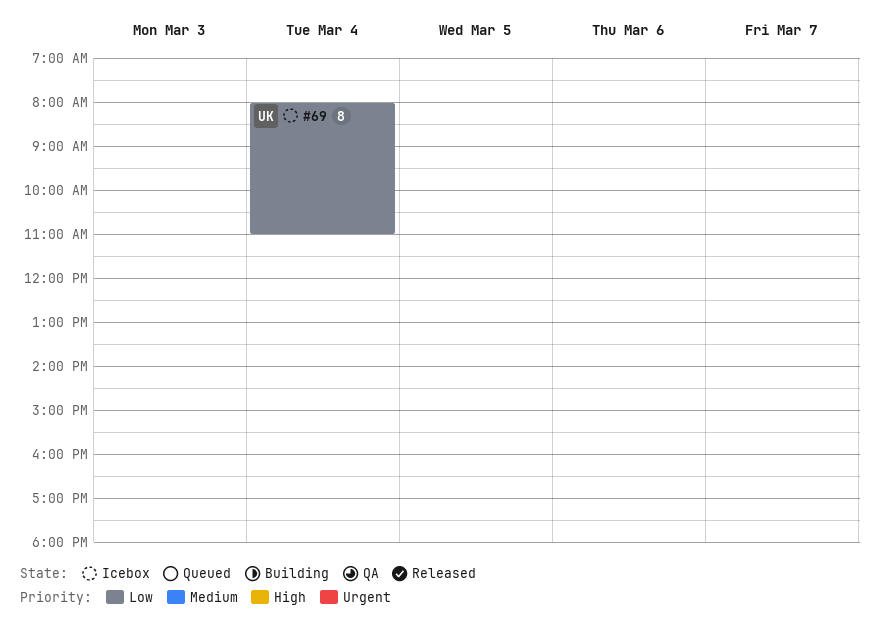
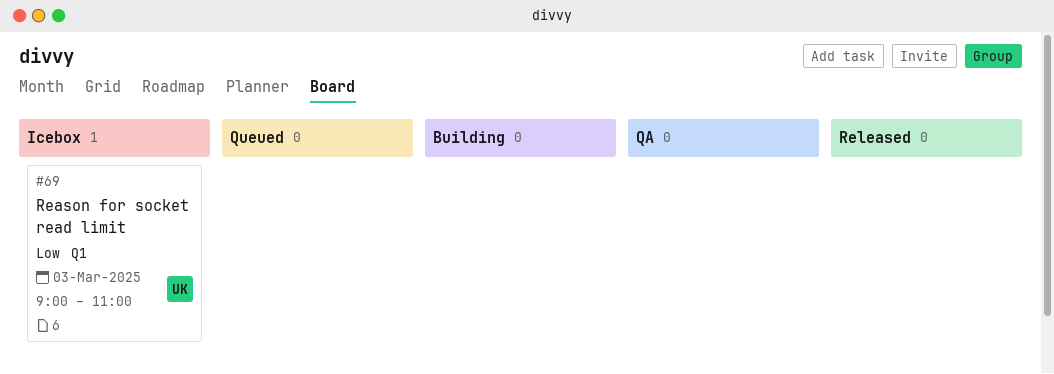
#69, day: Mar 4 -> Mar 3
#69, begins: 08:00 -> 09:00

